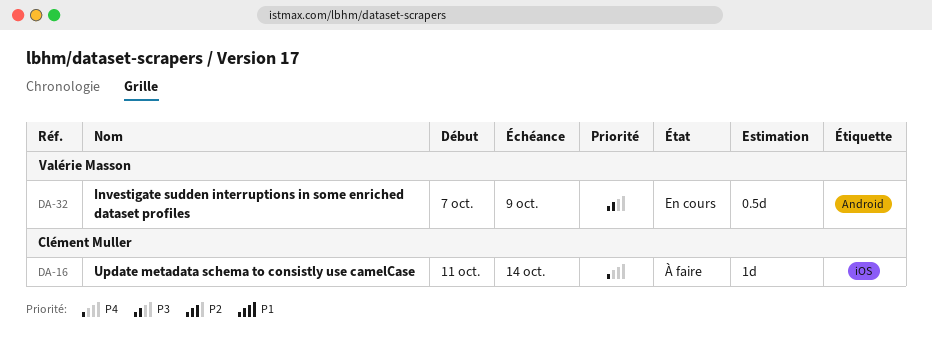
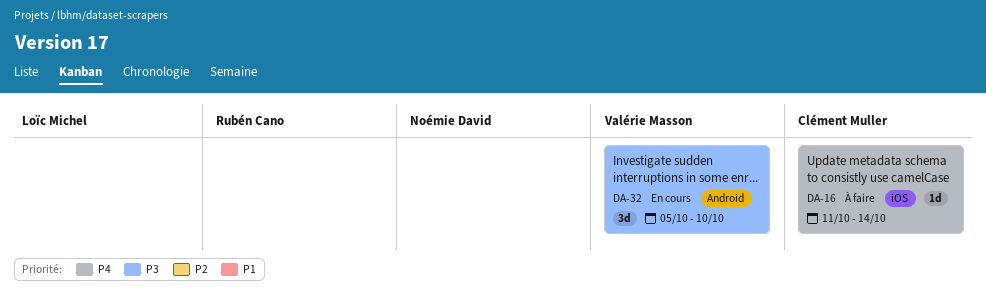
DA-32, estimate: 0.5d -> 3d
DA-32, start: Oct 7 -> Oct 5
DA-32, due: Oct 9 -> Oct 10

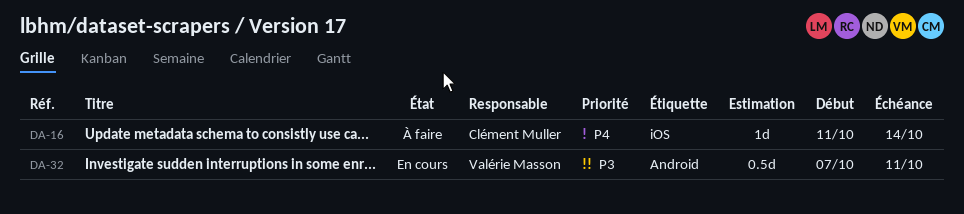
DA-32, estimate: 3d -> 0.5d
DA-32, start: Oct 5 -> Oct 7
DA-32, due: Oct 10 -> Oct 11

